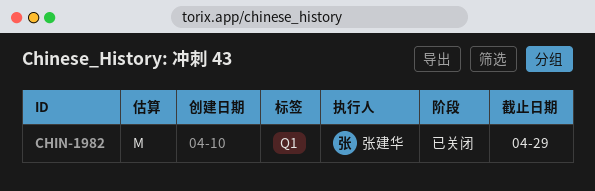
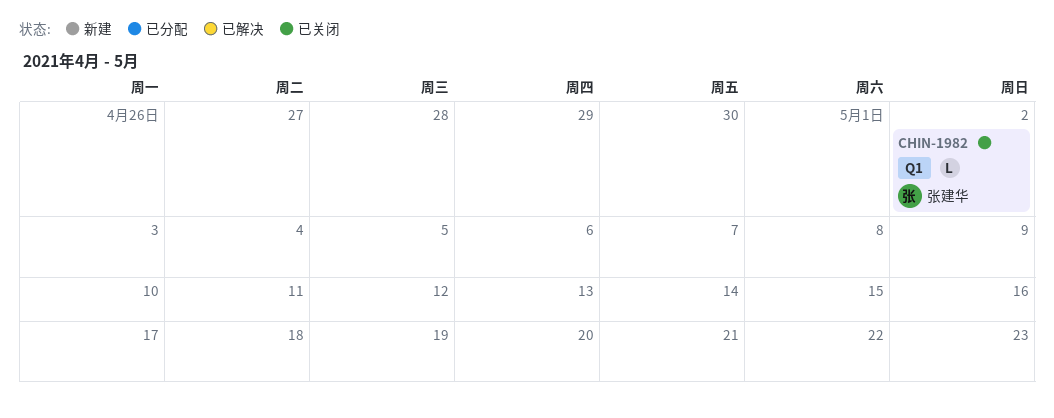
CHIN-1982, estimate: M -> L
CHIN-1982, due: Apr 29 -> May 2

